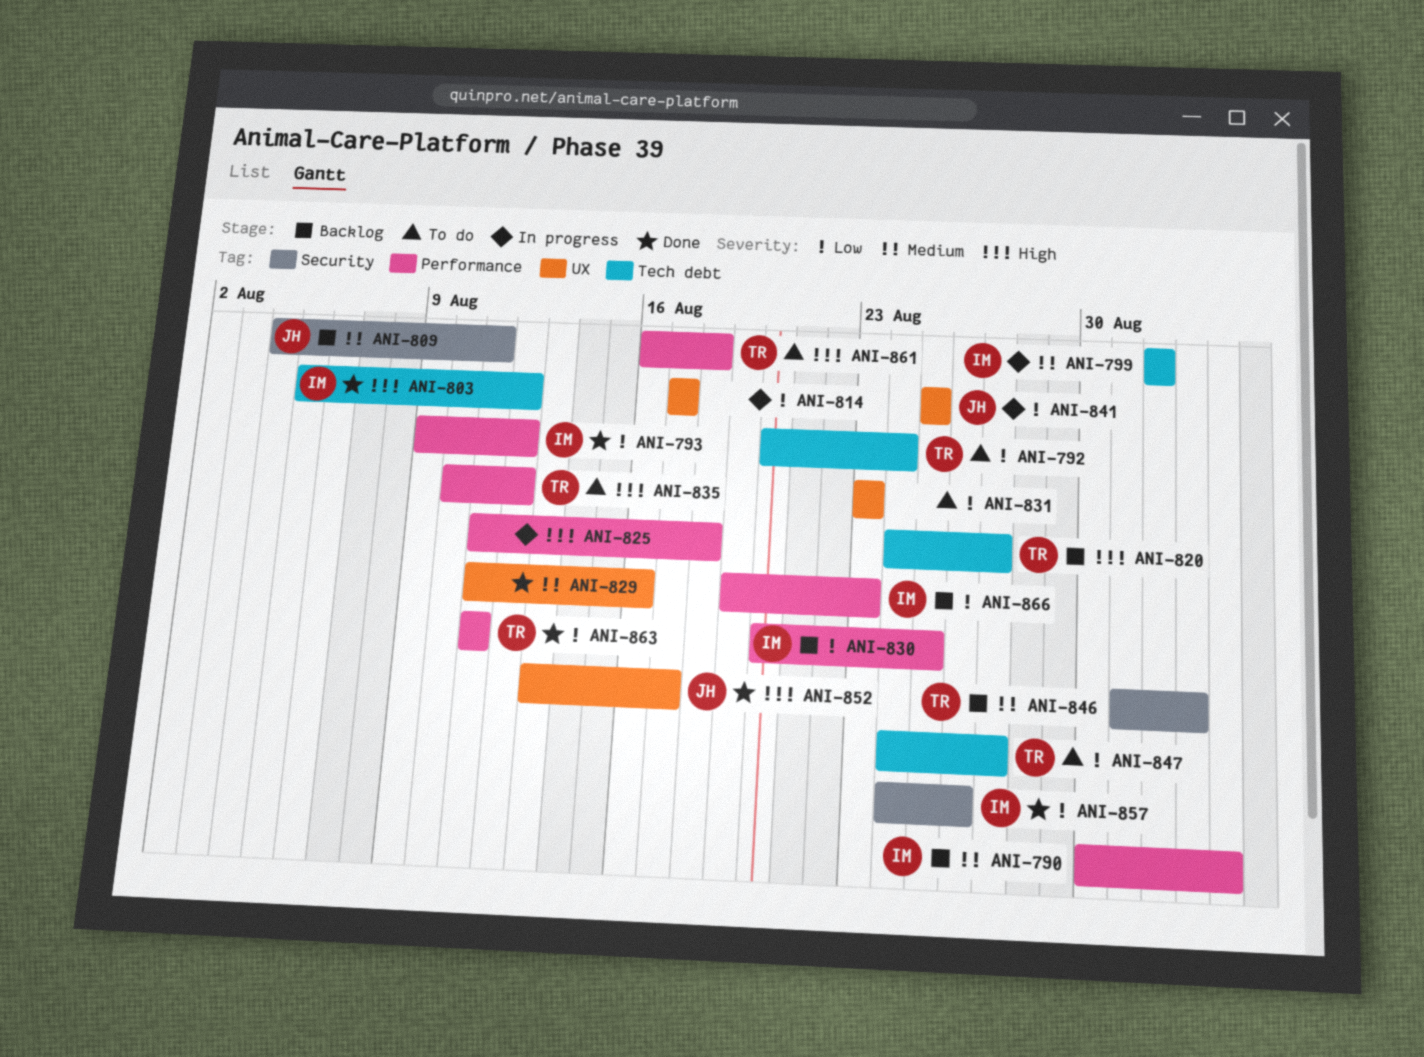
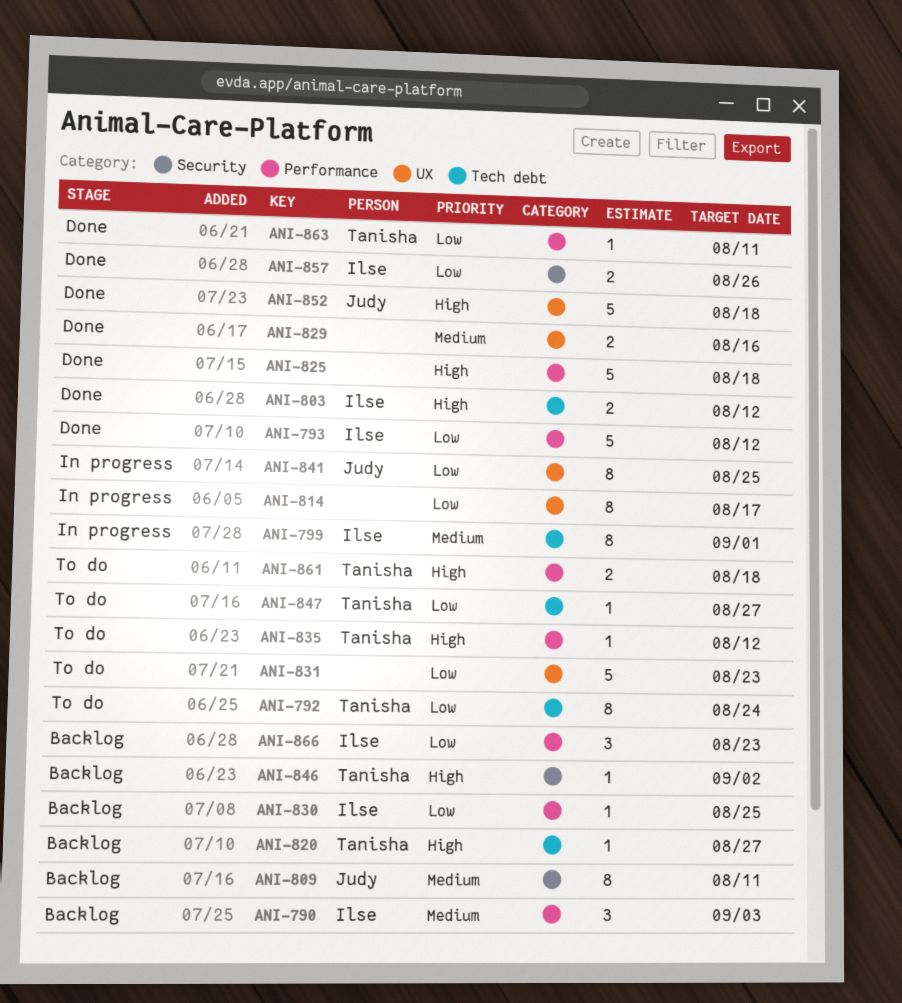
ANI-825, status: In progress -> Done
ANI-846, priority: Medium -> High
ANI-852, due: Aug 17 -> Aug 18

